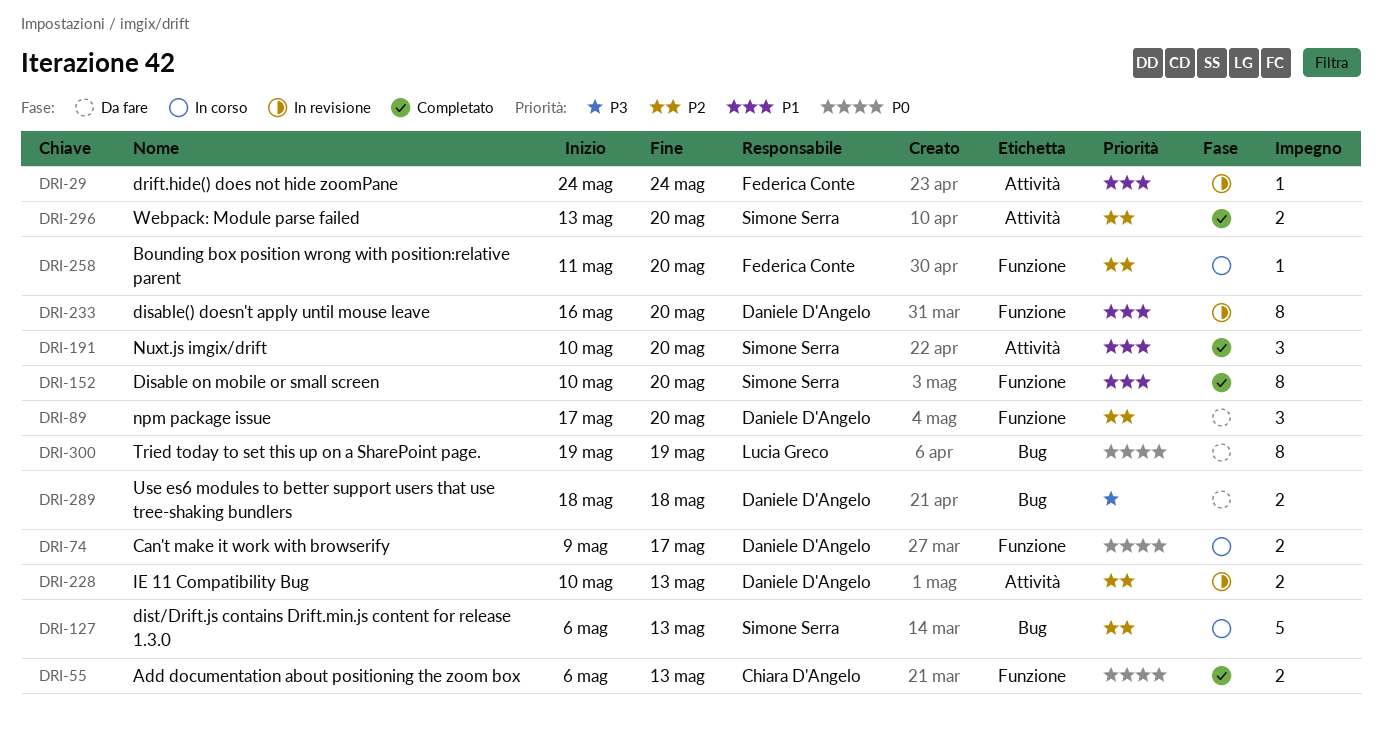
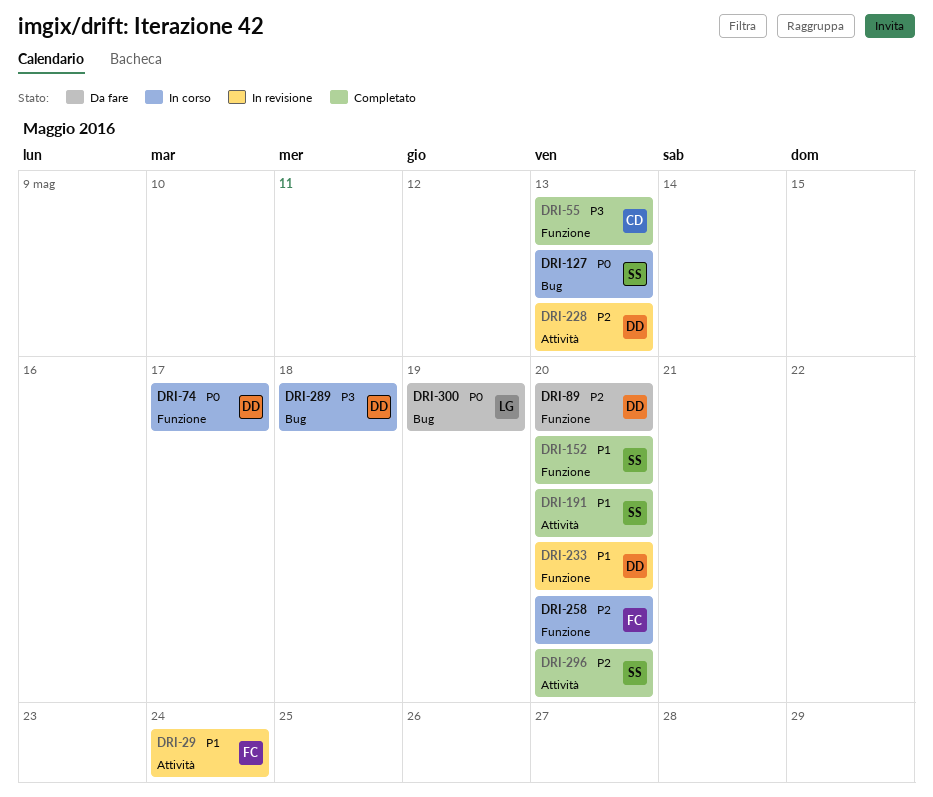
DRI-55, priority: P0 -> P3
DRI-127, priority: P2 -> P0
DRI-289, status: Da fare -> In corso

